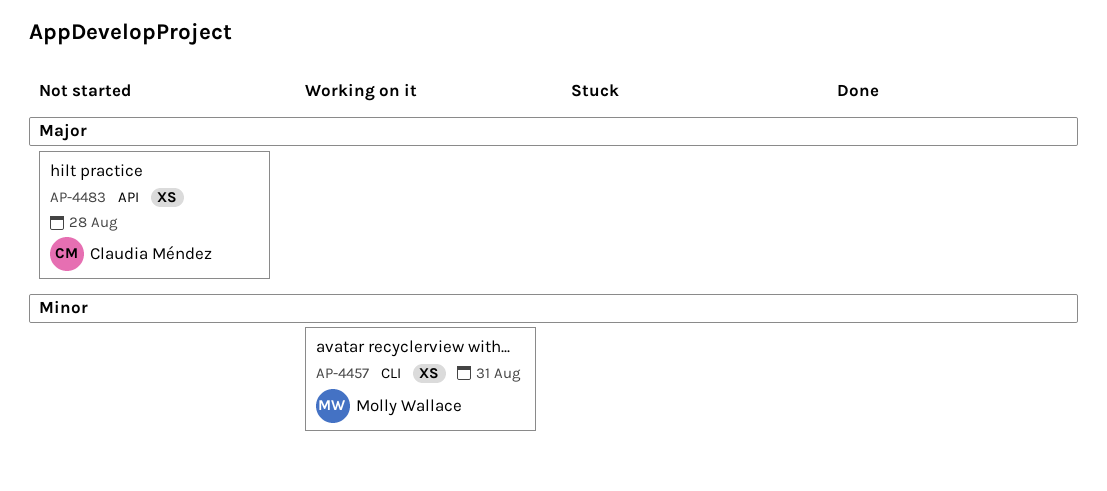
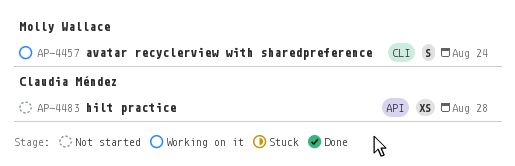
AP-4457, estimate: XS -> S
AP-4457, due: Aug 31 -> Aug 24

